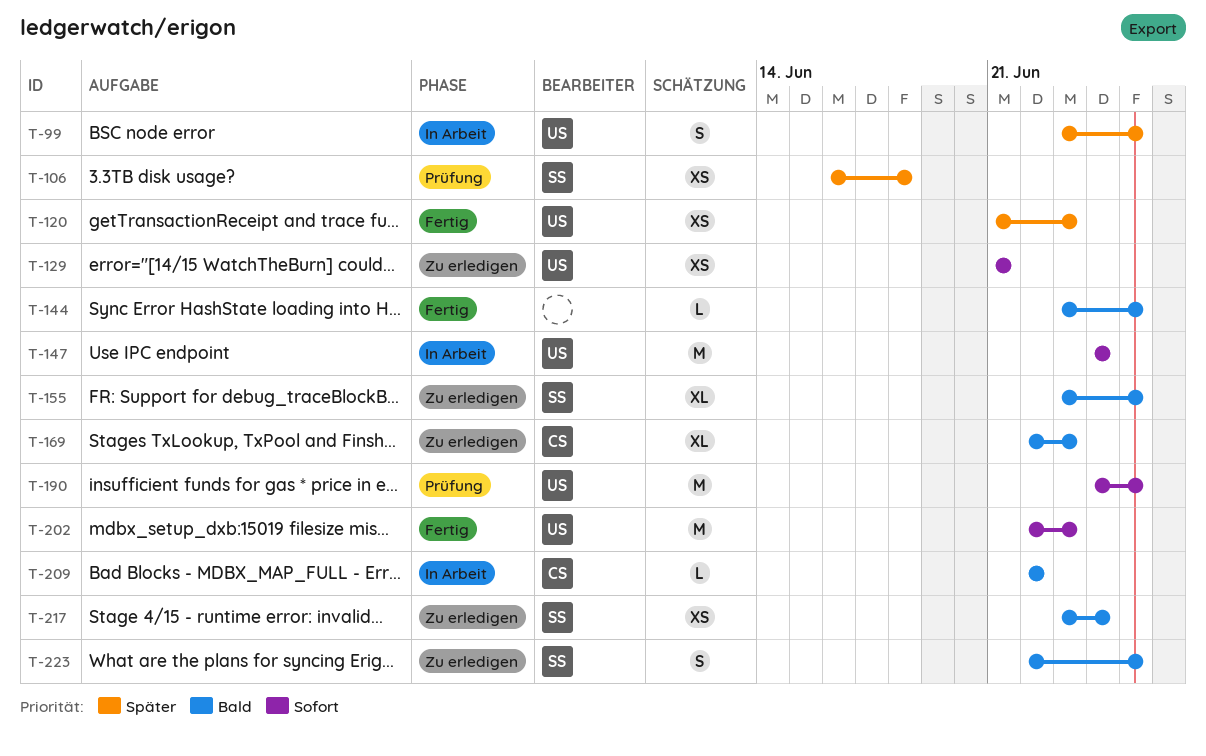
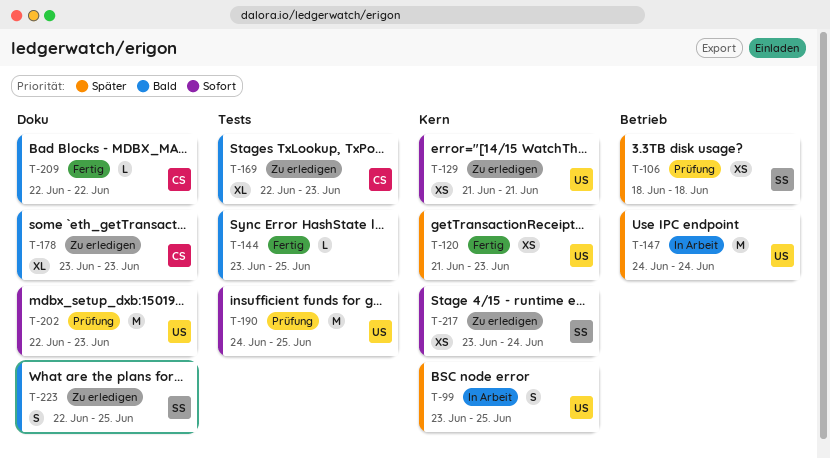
T-106, start: Jun 16 -> Jun 18
T-147, priority: Sofort -> Später
T-155: present -> none
T-178: none -> present
T-202, status: Fertig -> Prüfung
T-209, status: In Arbeit -> Fertig
T-217, priority: Bald -> Sofort

